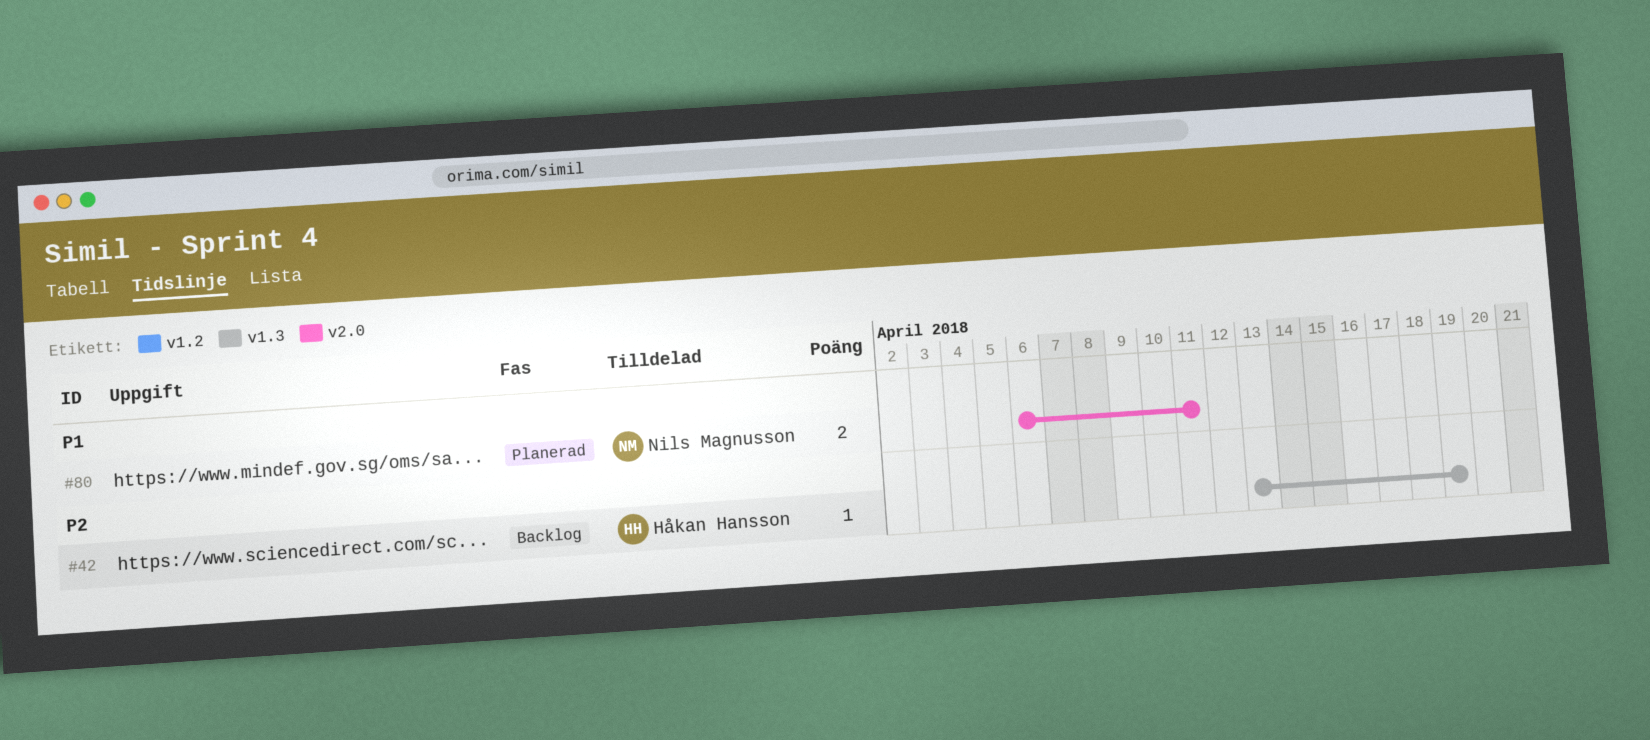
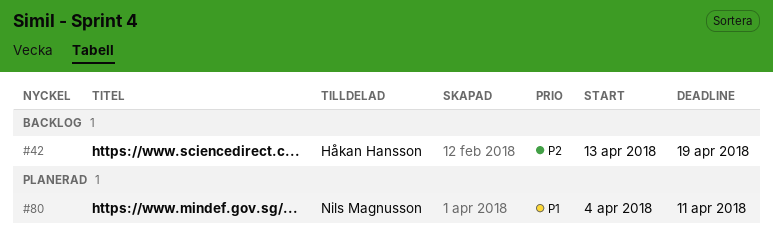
#80, start: Apr 6 -> Apr 4

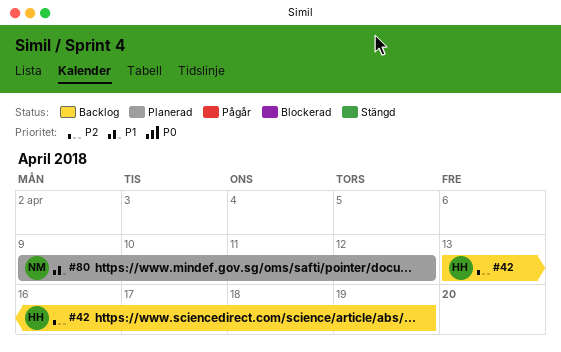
#80, start: Apr 4 -> Apr 9
#80, due: Apr 11 -> Apr 12

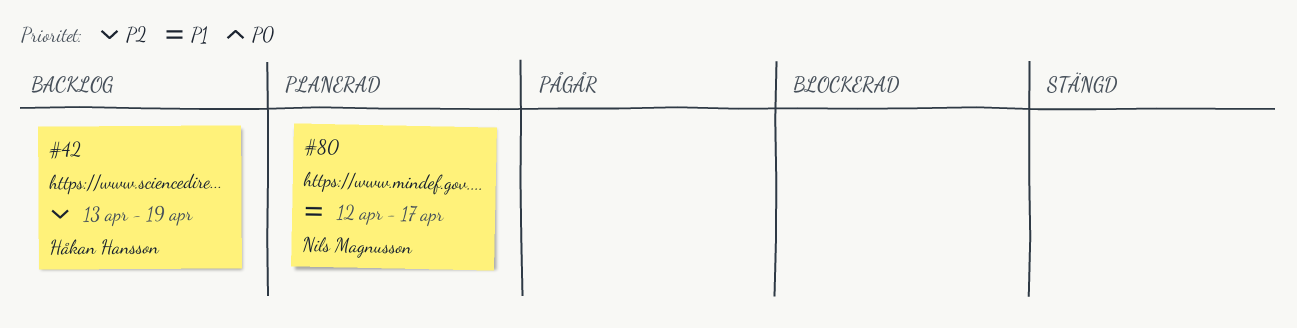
#80, start: Apr 9 -> Apr 12
#80, due: Apr 12 -> Apr 17

